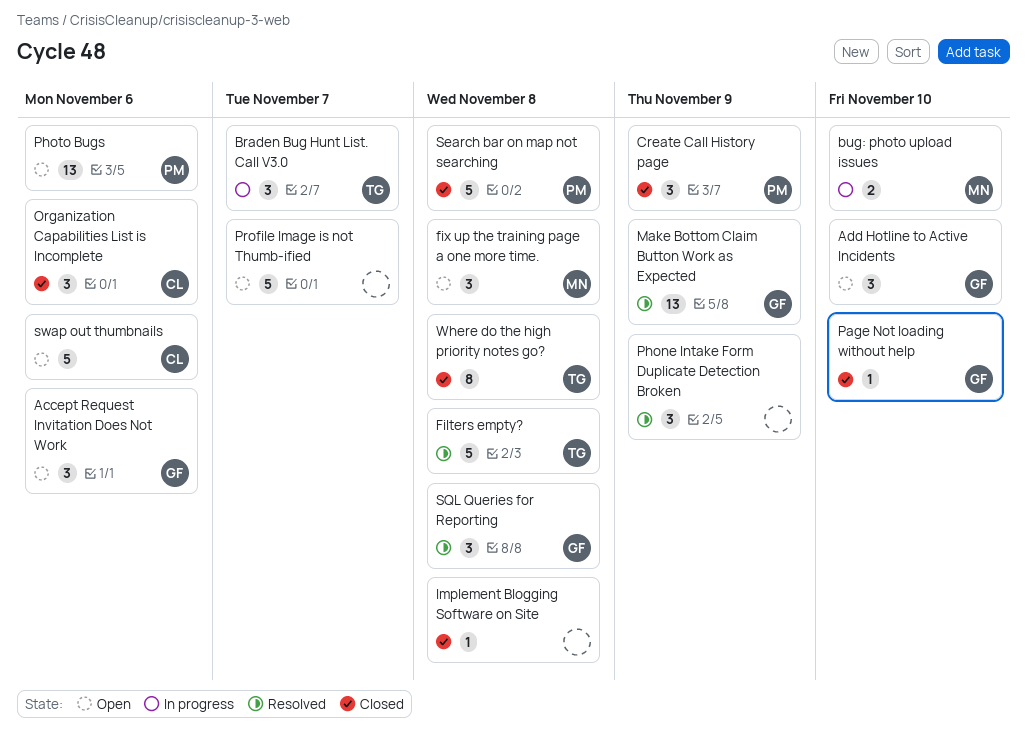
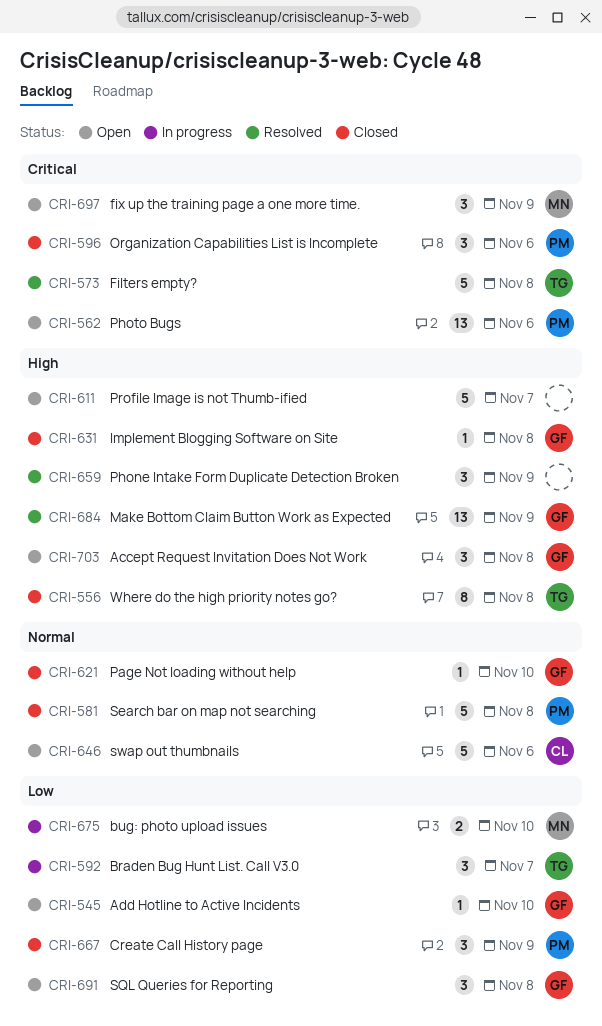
Accept Request Invitation Does Not Work, due: Nov 6 -> Nov 8
Add Hotline to Active Incidents, estimate: 3 -> 1
fix up the training page a one more time., due: Nov 8 -> Nov 9
Implement Blogging Software on Site, owner: none -> GF
Organization Capabilities List is Incomplete, owner: CL -> PM
SQL Queries for Reporting, status: Resolved -> Open

